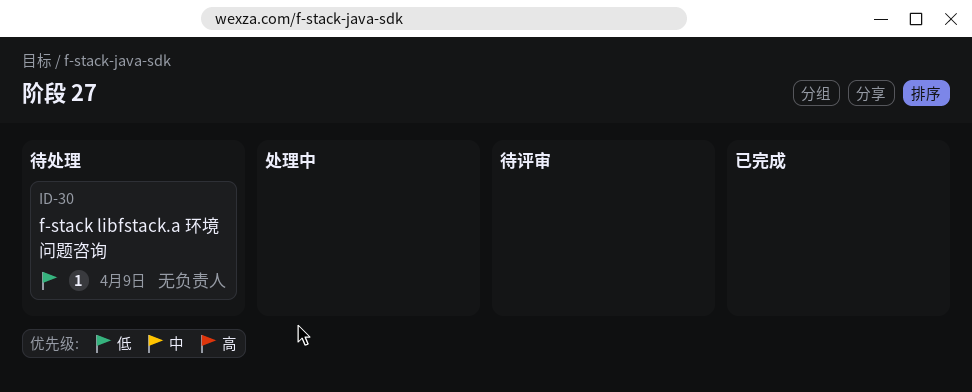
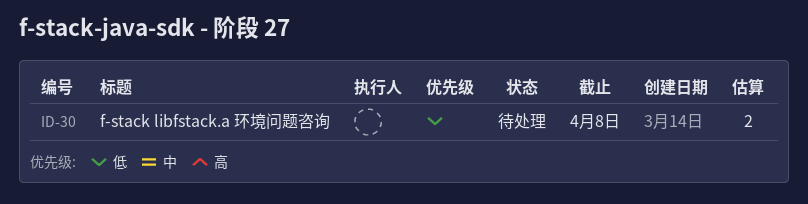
ID-30, estimate: 1 -> 2
ID-30, due: Apr 9 -> Apr 8

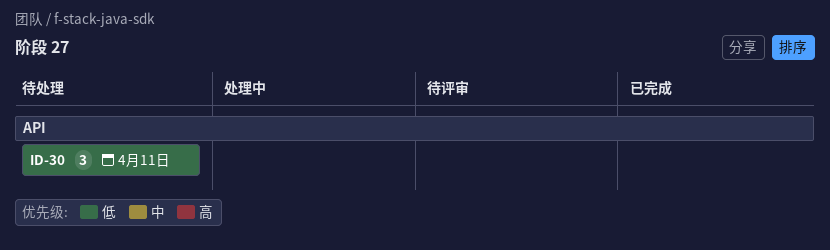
ID-30, estimate: 2 -> 3
ID-30, due: Apr 8 -> Apr 11

